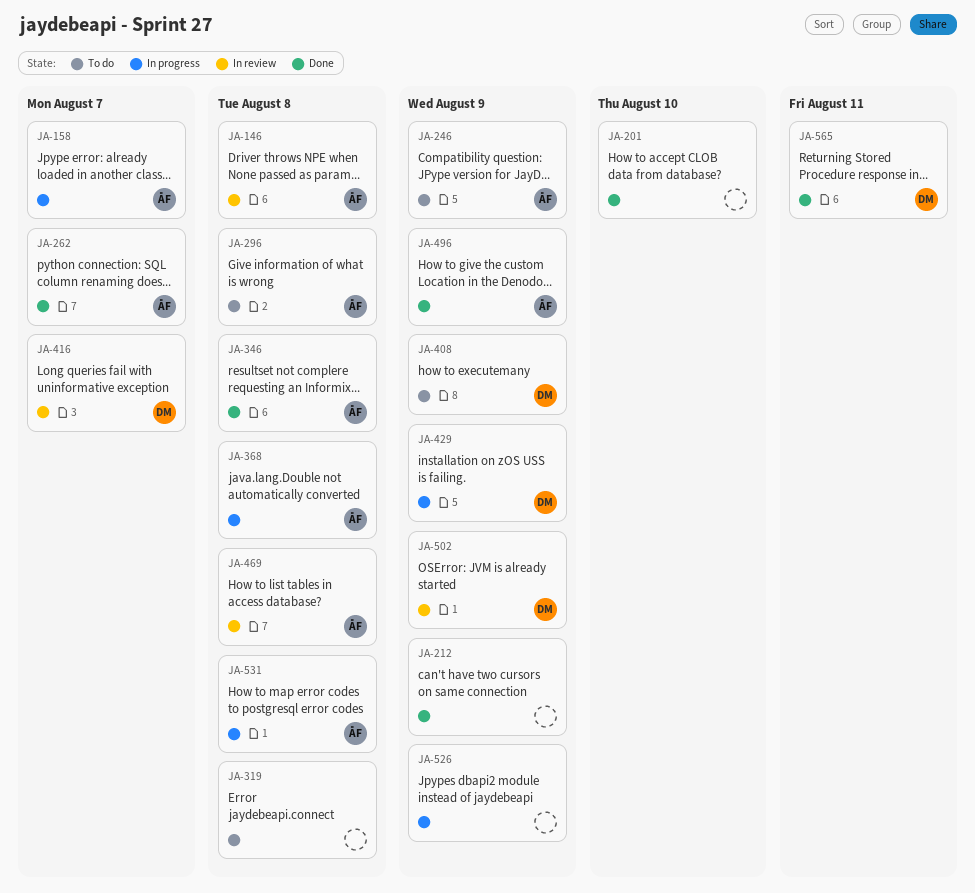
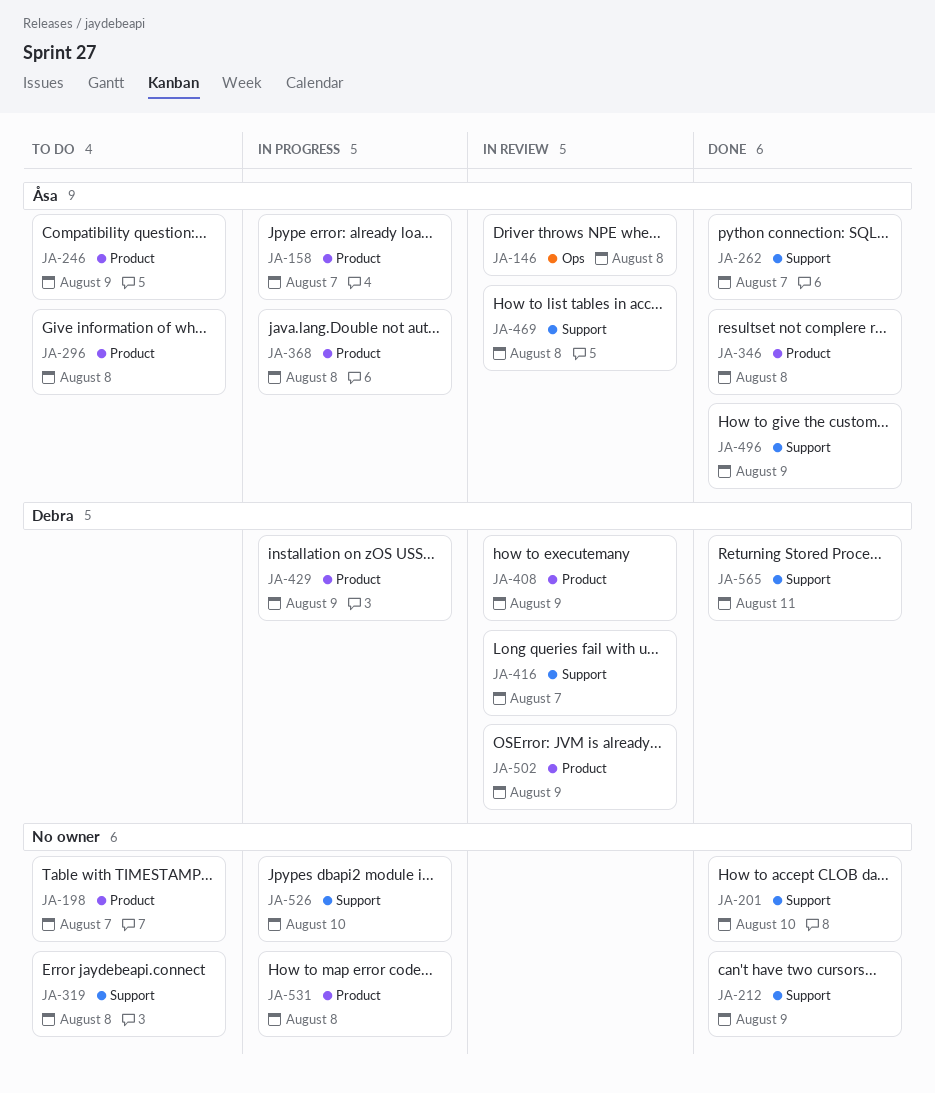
JA-198: none -> present
JA-408, status: To do -> In review
JA-526, due: Aug 9 -> Aug 10
JA-531, owner: Åsa -> none

